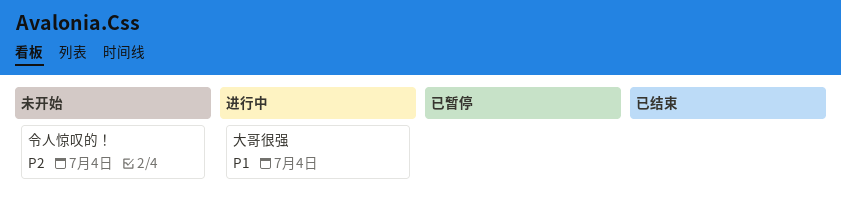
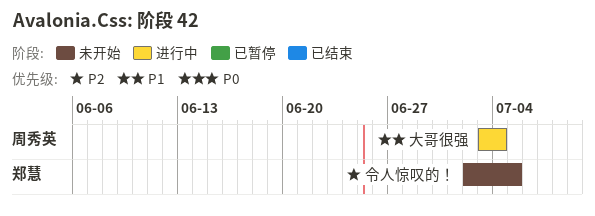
令人惊叹的！, due: Jul 4 -> Jul 5

